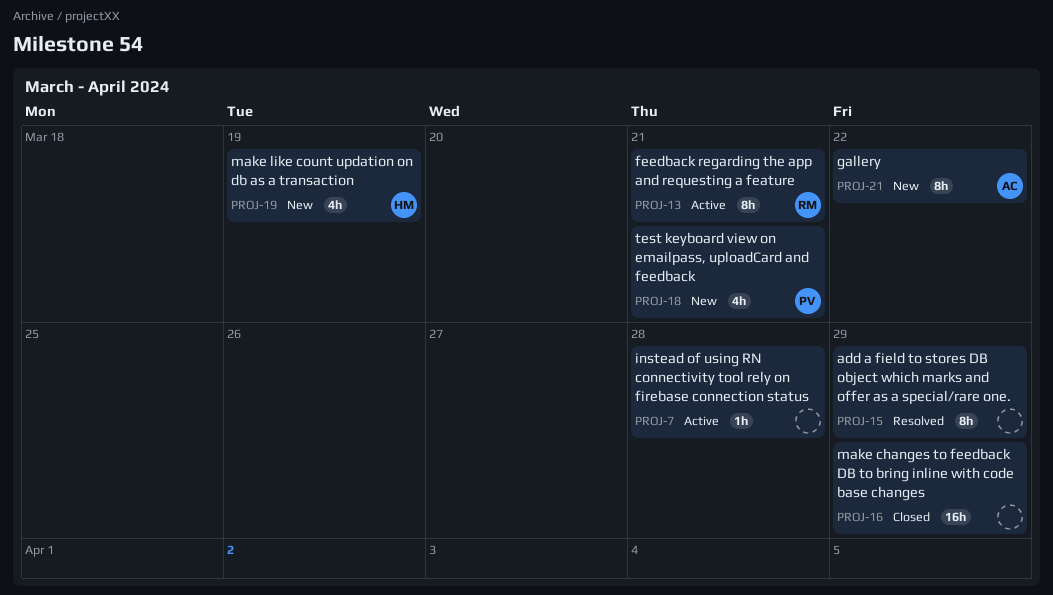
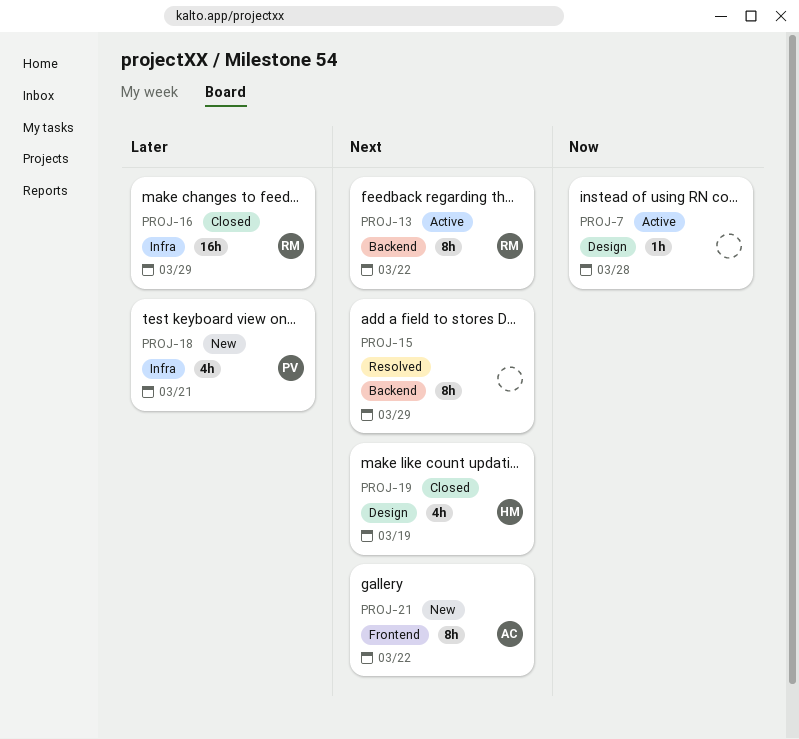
PROJ-13, due: Mar 21 -> Mar 22
PROJ-16, owner: none -> RM
PROJ-19, status: New -> Closed

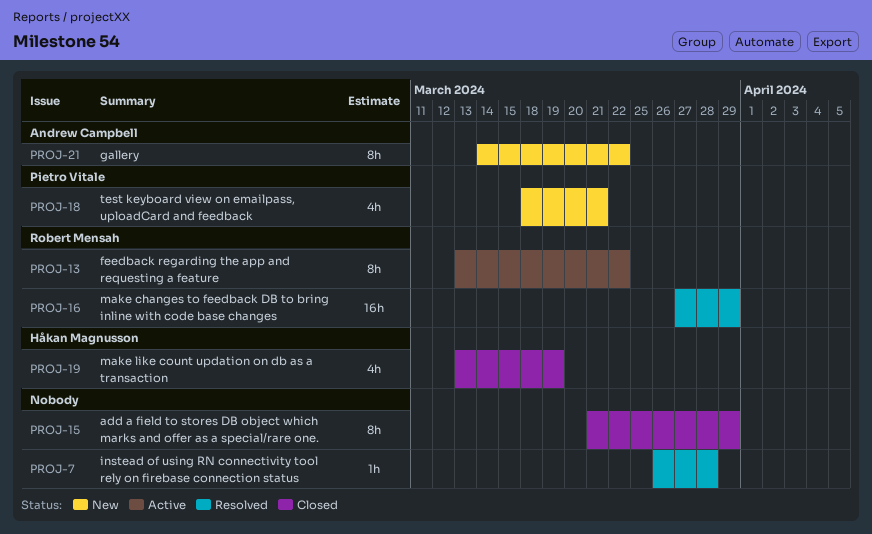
PROJ-7, status: Active -> Resolved
PROJ-15, status: Resolved -> Closed
PROJ-16, status: Closed -> Resolved

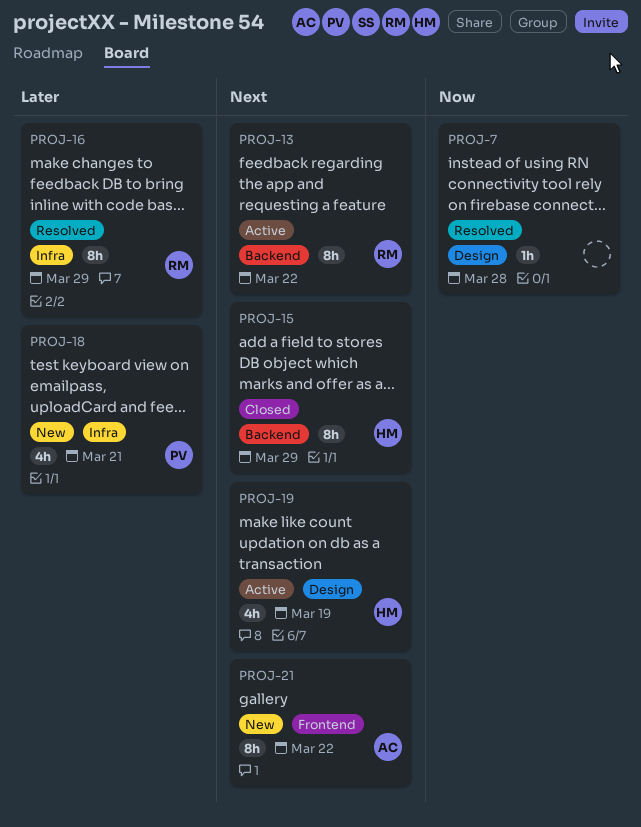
PROJ-15, owner: none -> Håkan Magnusson
PROJ-16, estimate: 16h -> 8h
PROJ-19, status: Closed -> Active

